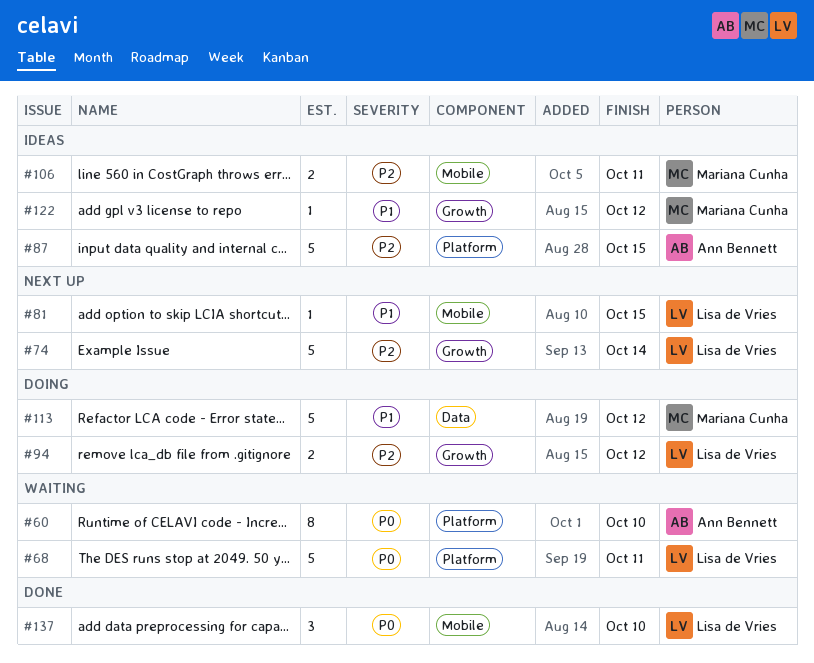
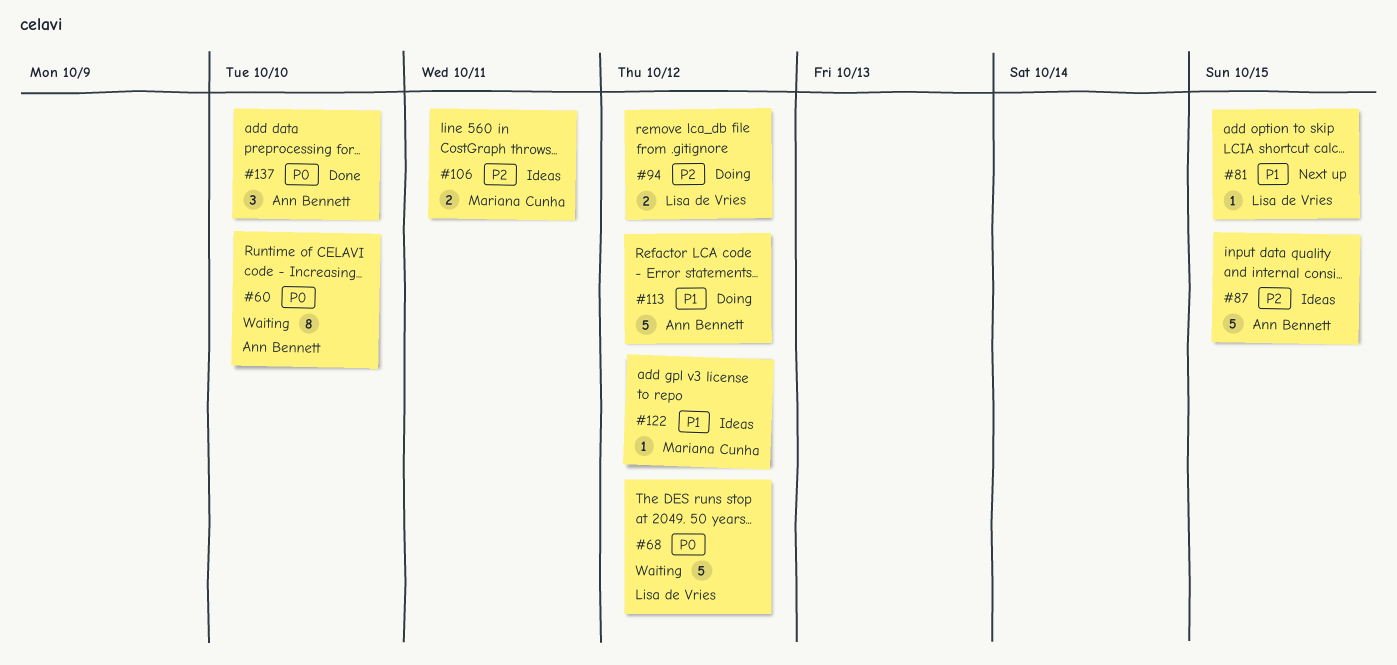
#68, due: Oct 11 -> Oct 12
#74: present -> none
#113, owner: Mariana Cunha -> Ann Bennett
#137, owner: Lisa de Vries -> Ann Bennett

